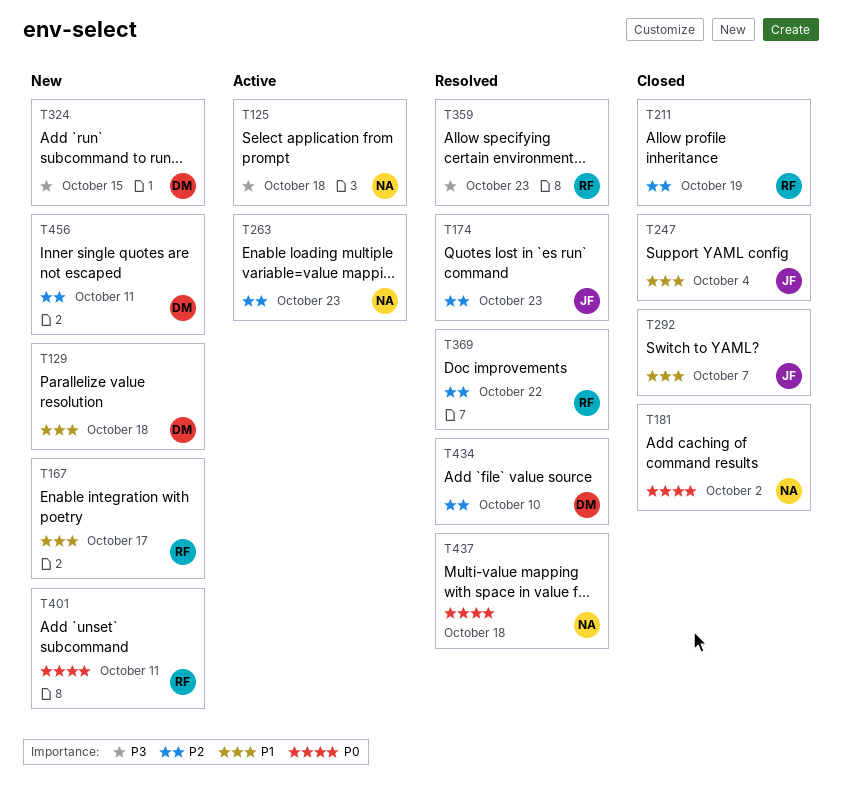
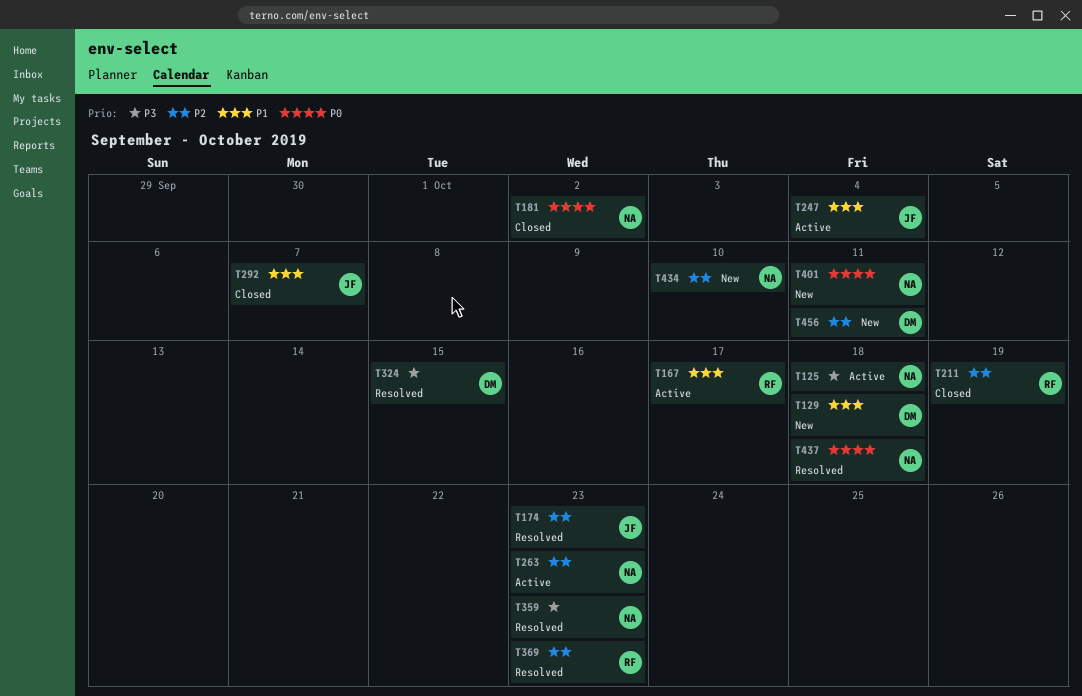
T167, status: New -> Active
T247, status: Closed -> Active
T324, status: New -> Resolved
T359, owner: RF -> NA
T369, due: Oct 22 -> Oct 23
T401, owner: RF -> NA
T434, status: Resolved -> New
T434, owner: DM -> NA

